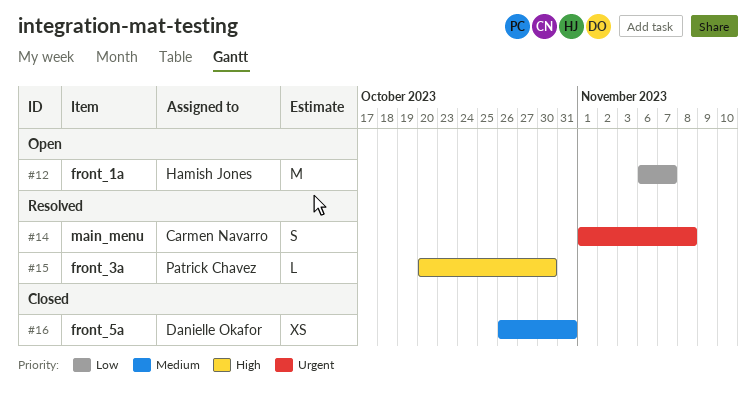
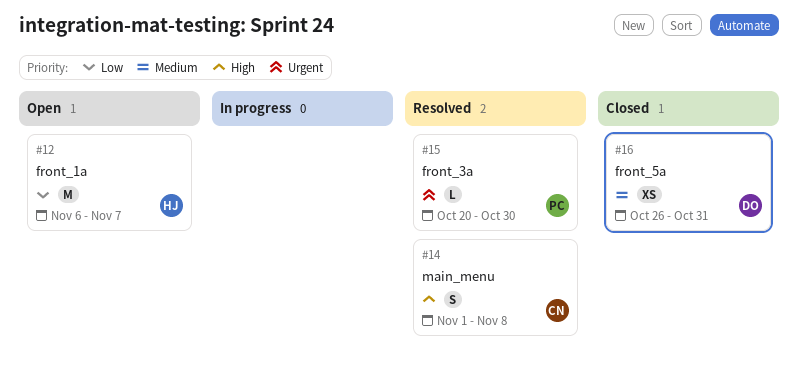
#14, priority: Urgent -> High
#15, priority: High -> Urgent

